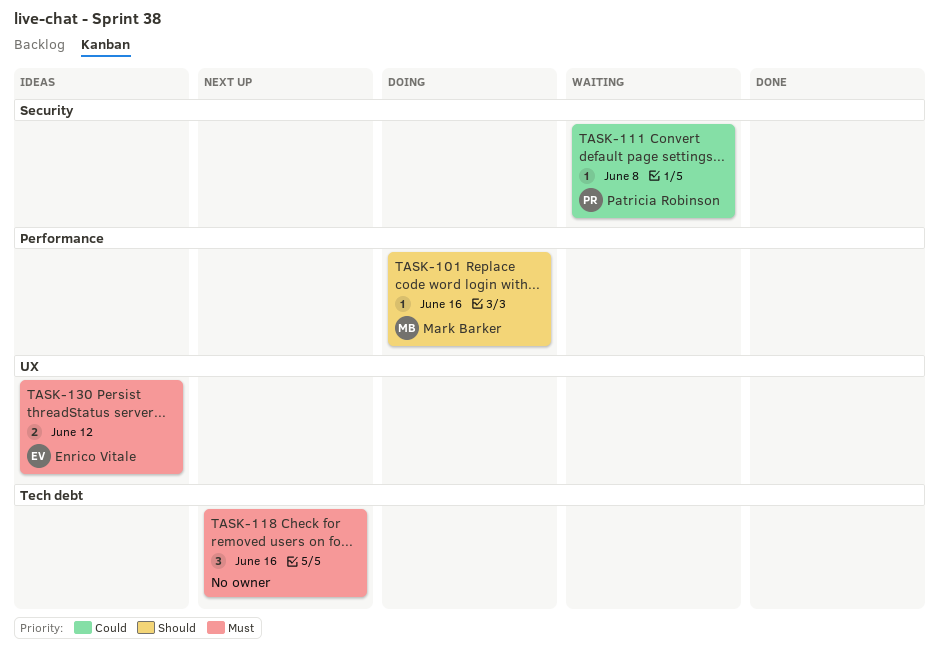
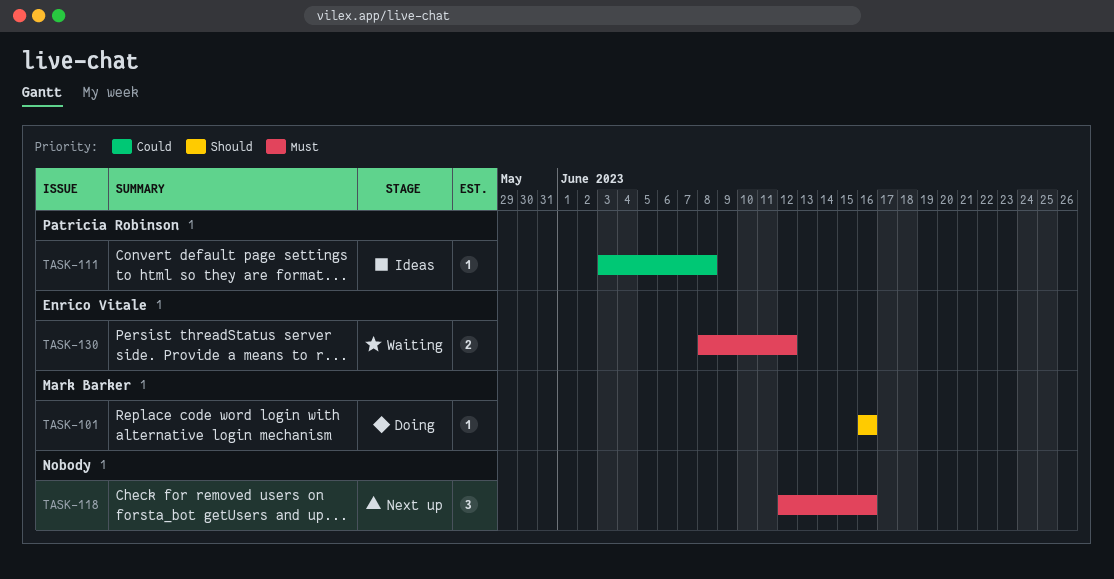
TASK-111, status: Waiting -> Ideas
TASK-130, status: Ideas -> Waiting

